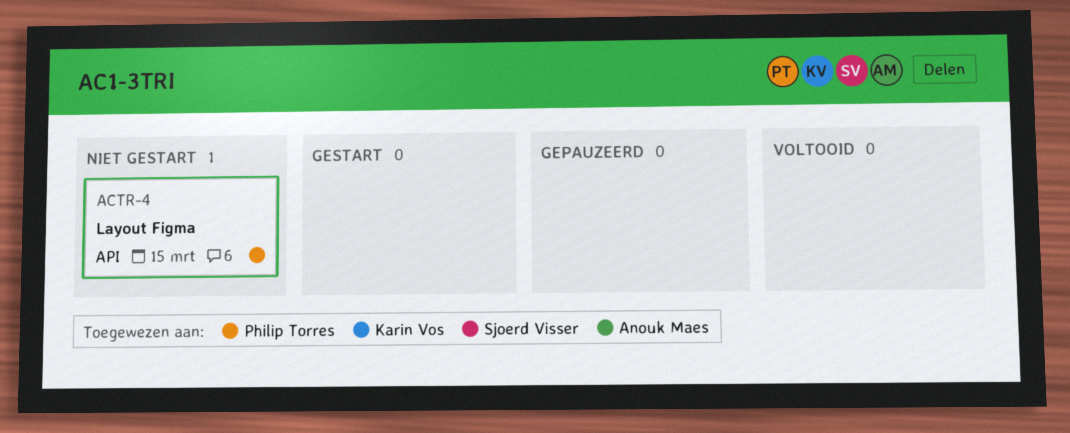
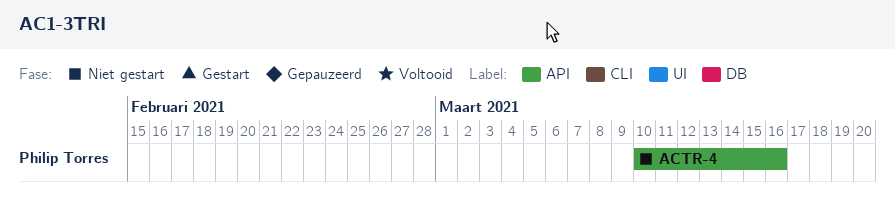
ACTR-4, due: Mar 15 -> Mar 16

